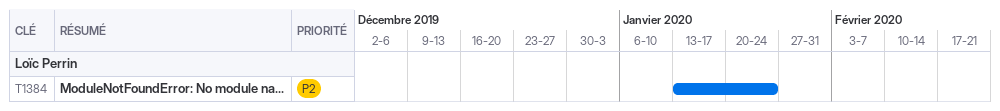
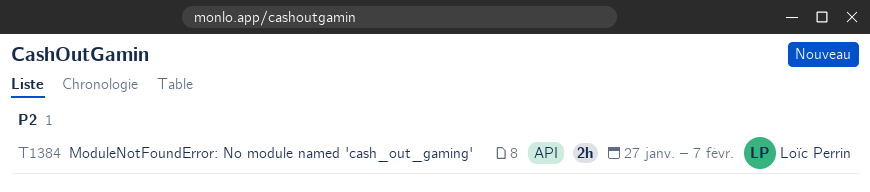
T1384, start: Jan 13 -> Jan 27
T1384, due: Jan 24 -> Feb 7

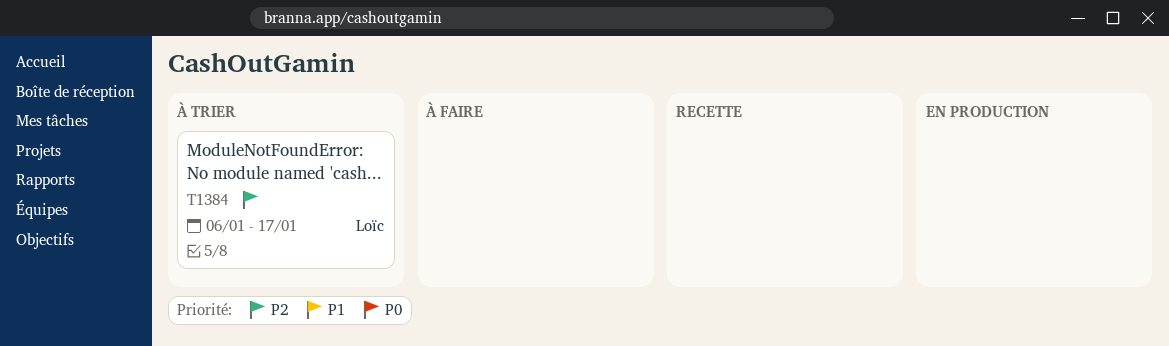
T1384, start: Jan 27 -> Jan 6
T1384, due: Feb 7 -> Jan 17

